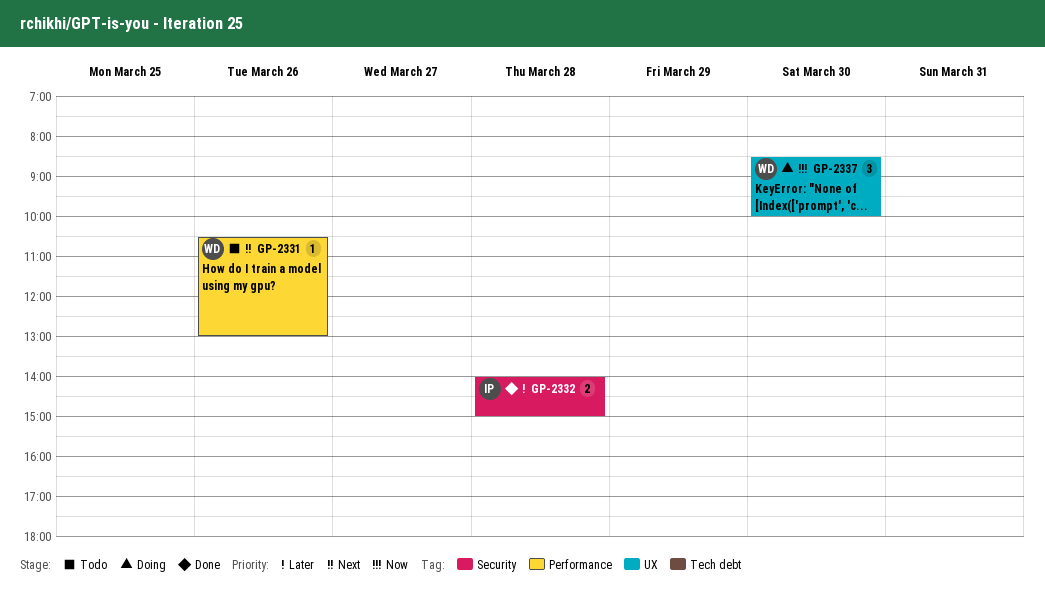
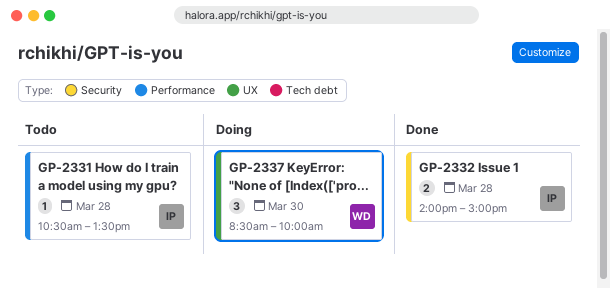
GP-2331, owner: WD -> IP
GP-2331, day: Mar 26 -> Mar 28
GP-2331, ends: 13:00 -> 13:30

